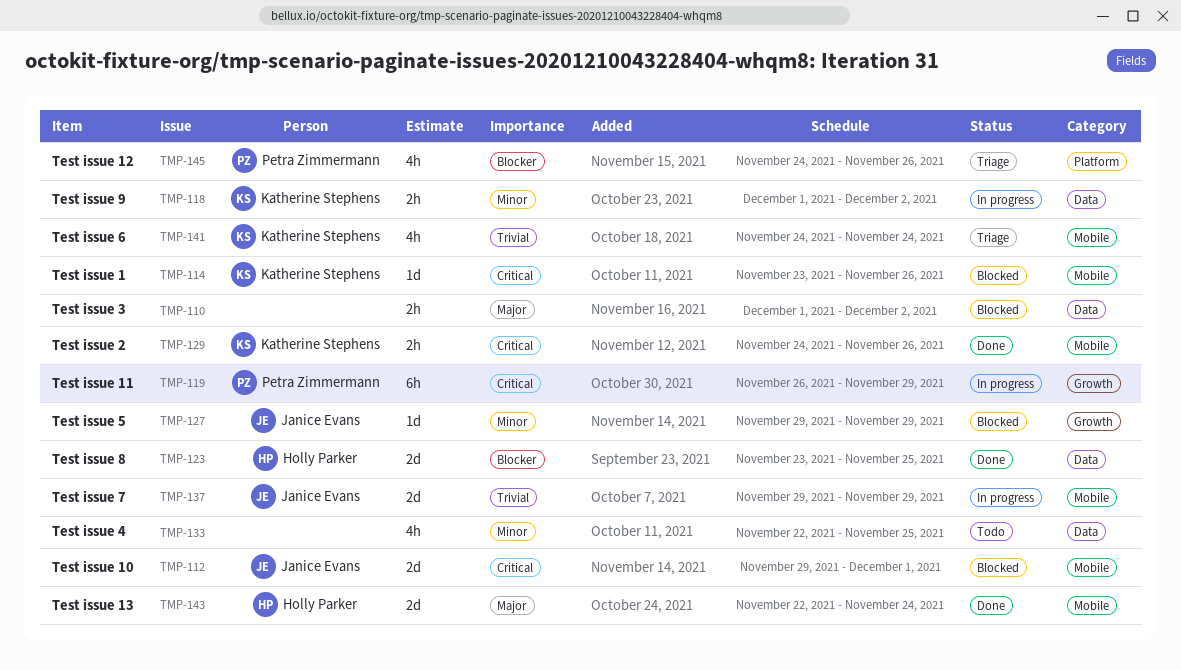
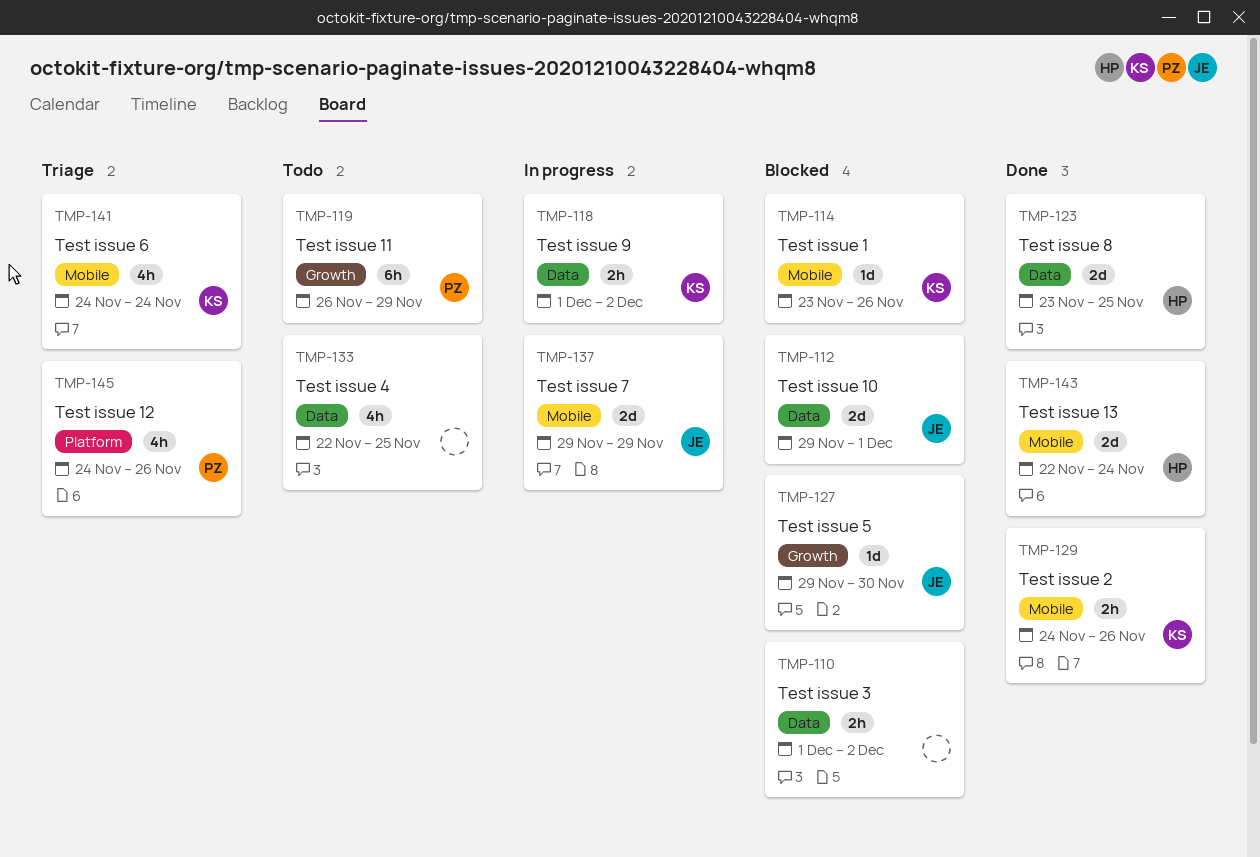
TMP-112, label: Mobile -> Data
TMP-119, status: In progress -> Todo
TMP-127, due: Nov 29 -> Nov 30

